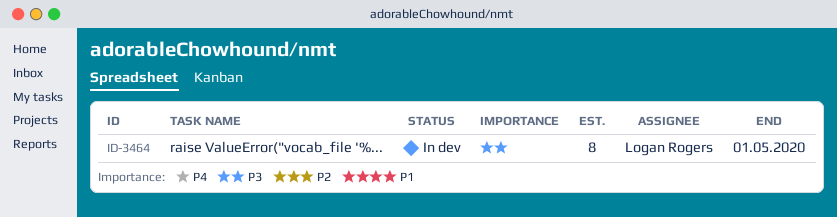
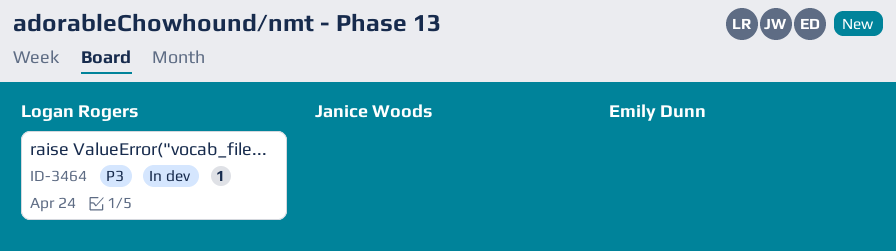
ID-3464, estimate: 8 -> 1
ID-3464, due: May 1 -> Apr 24

